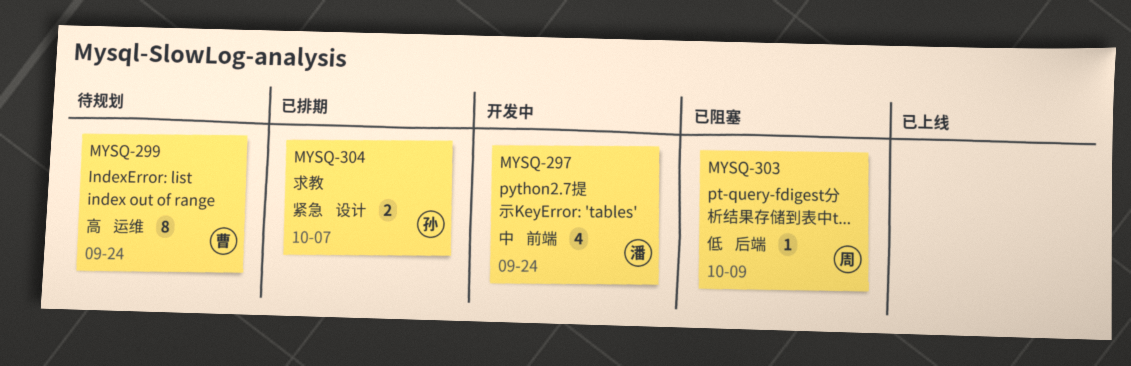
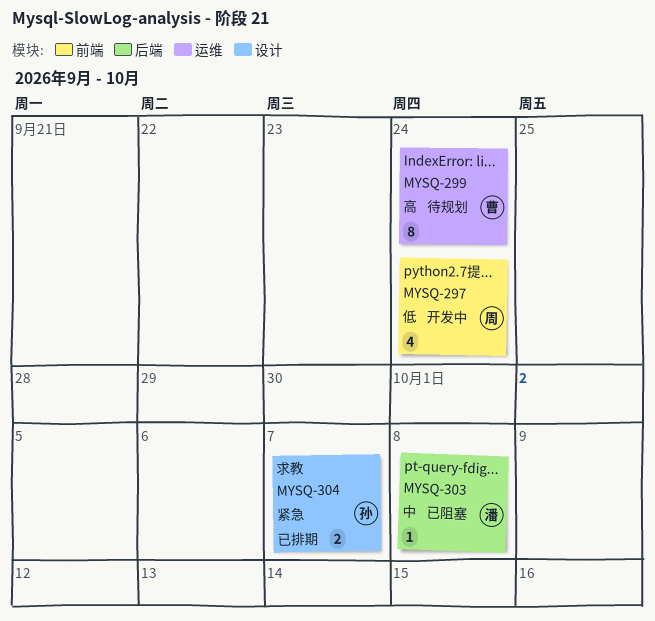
MYSQ-297, owner: 潘 -> 周
MYSQ-297, priority: 中 -> 低
MYSQ-303, owner: 周 -> 潘
MYSQ-303, priority: 低 -> 中
MYSQ-303, due: Oct 9 -> Oct 8

